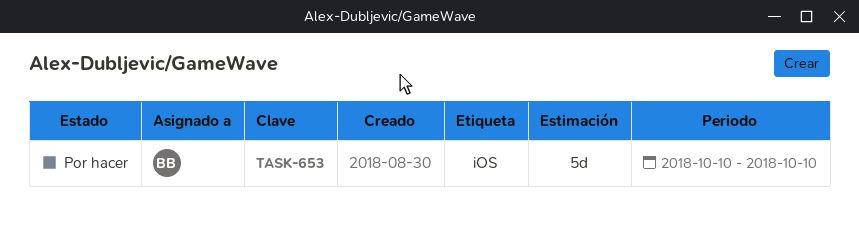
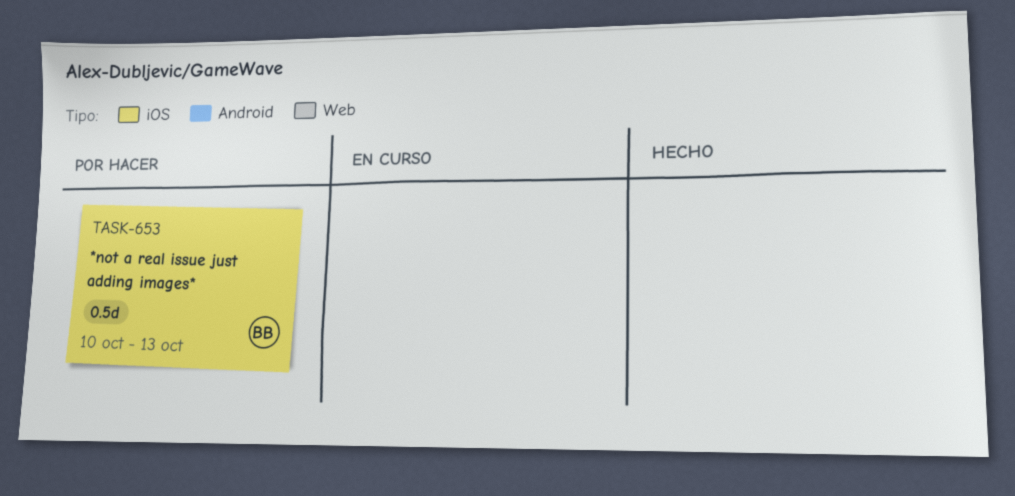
TASK-653, estimate: 5d -> 0.5d
TASK-653, due: Oct 10 -> Oct 13

